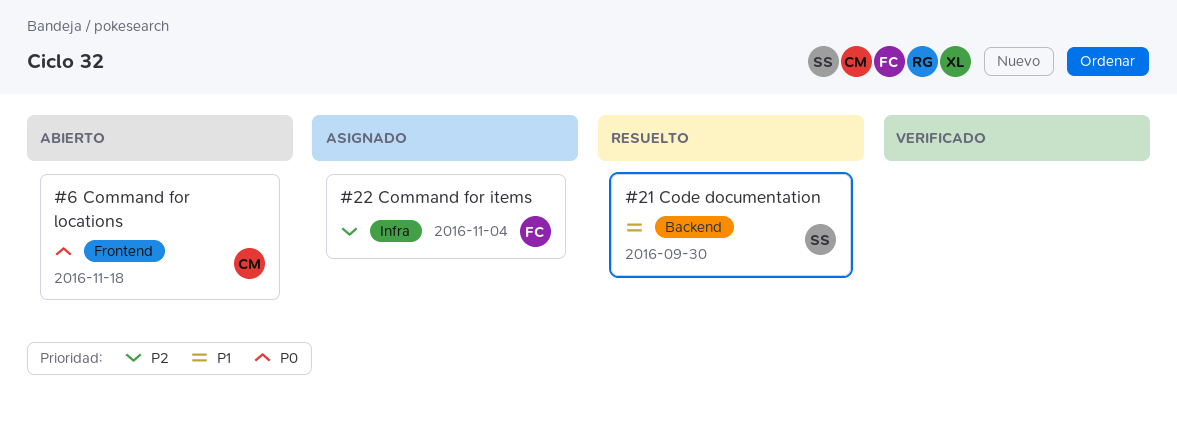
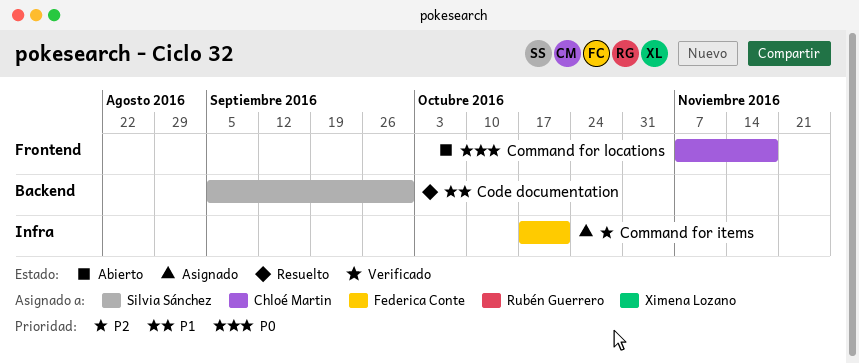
Command for items, due: Nov 4 -> Oct 21

